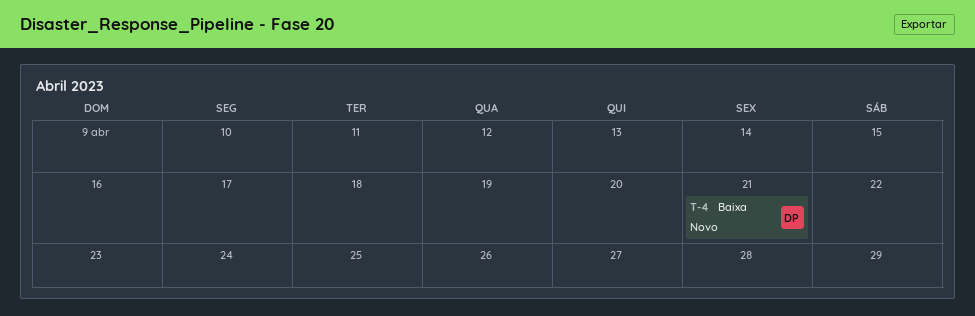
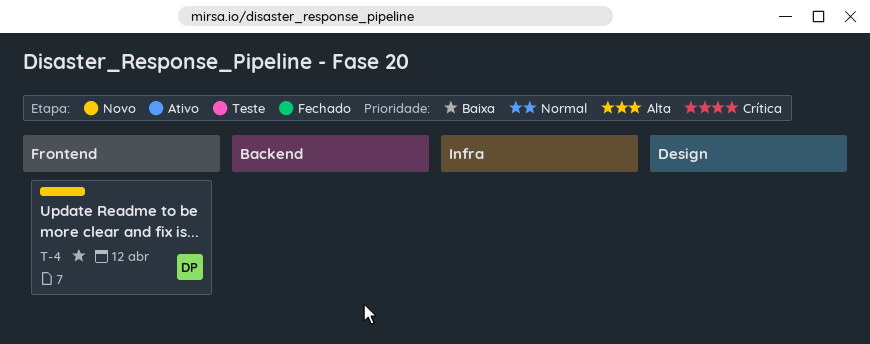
T-4, due: Apr 21 -> Apr 12

